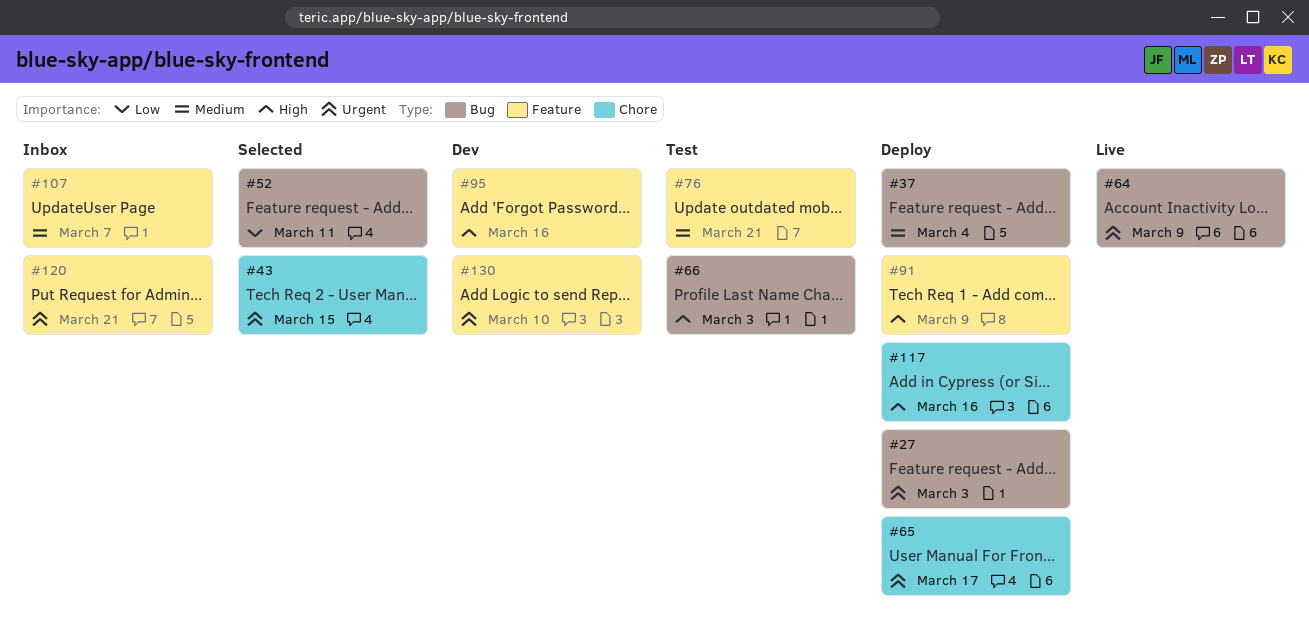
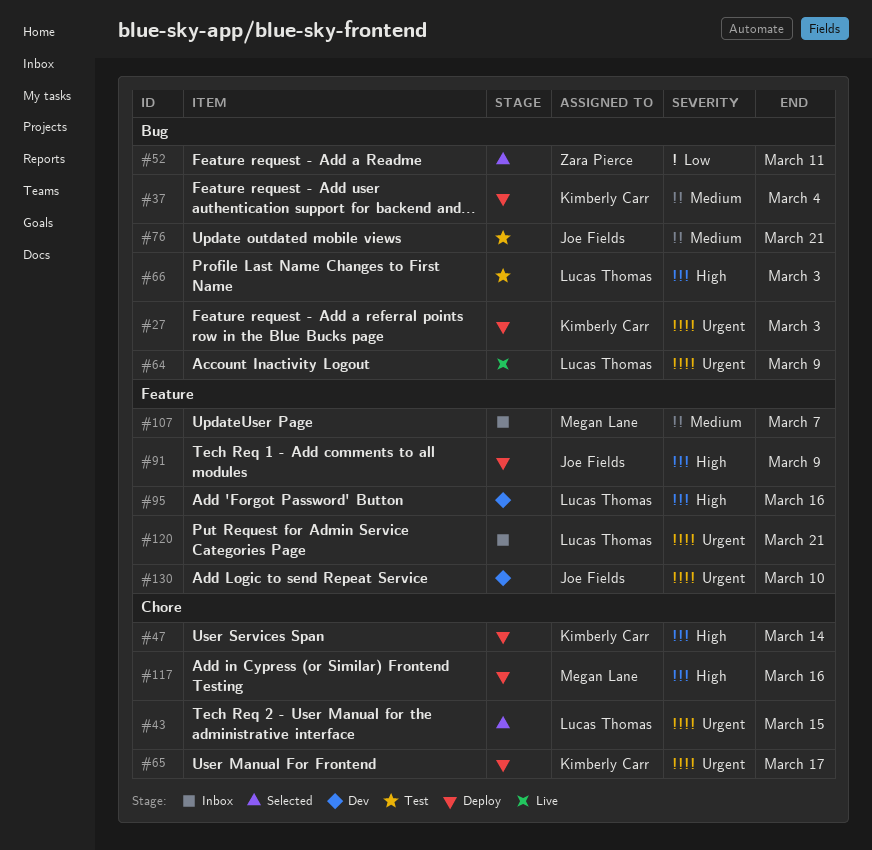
#47: none -> present
#76, label: Feature -> Bug

